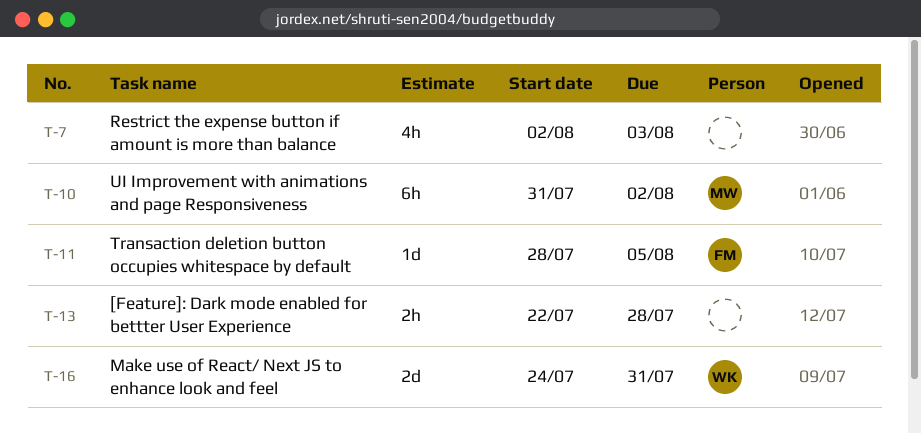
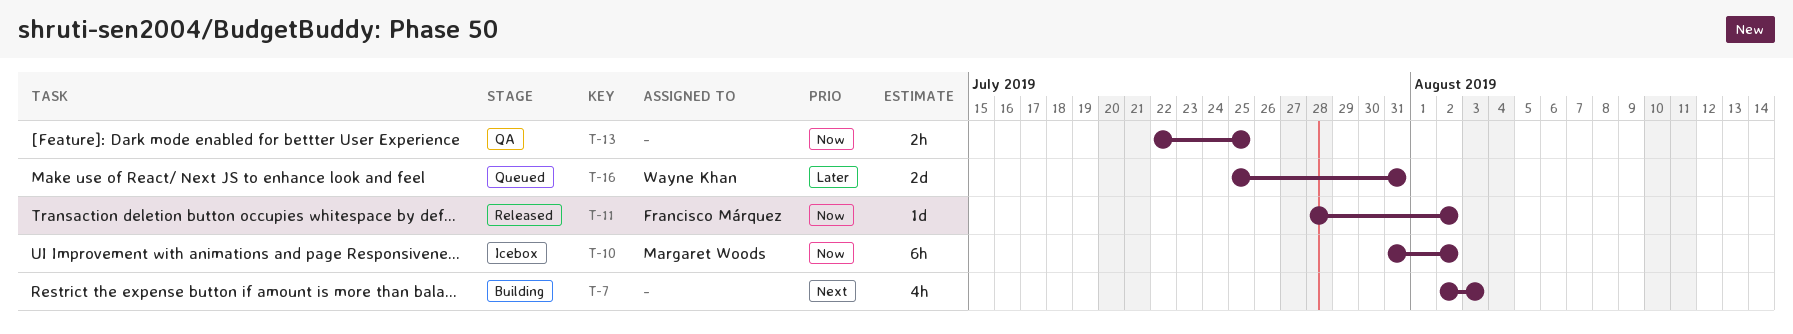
T-11, due: Aug 5 -> Aug 2
T-13, due: Jul 28 -> Jul 25
T-16, start: Jul 24 -> Jul 25

